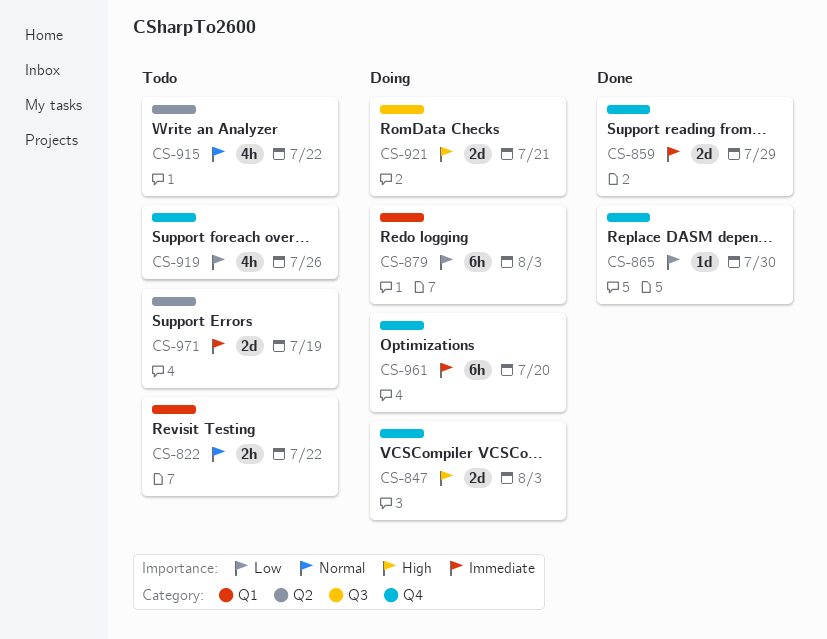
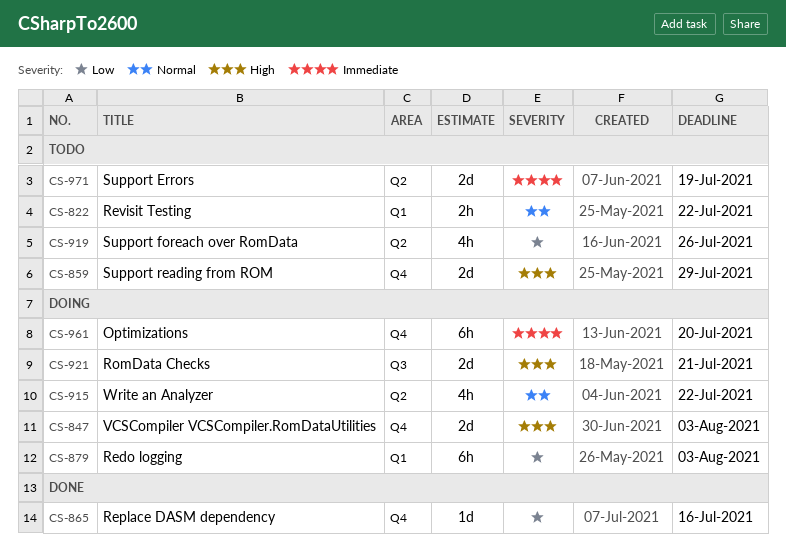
CS-859, status: Done -> Todo
CS-859, priority: Immediate -> High
CS-865, due: Jul 30 -> Jul 16
CS-915, status: Todo -> Doing
CS-919, label: Q4 -> Q2

